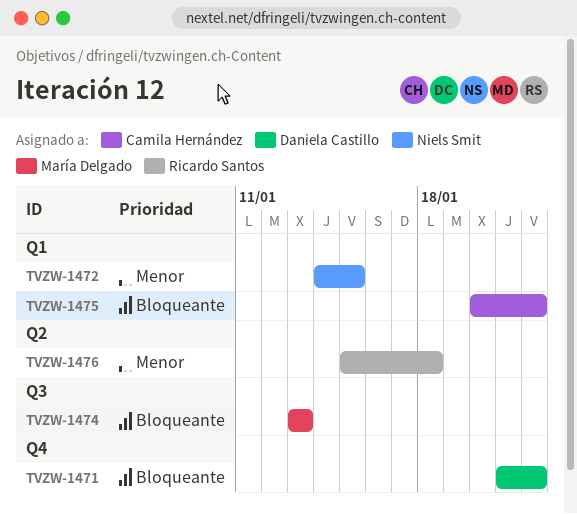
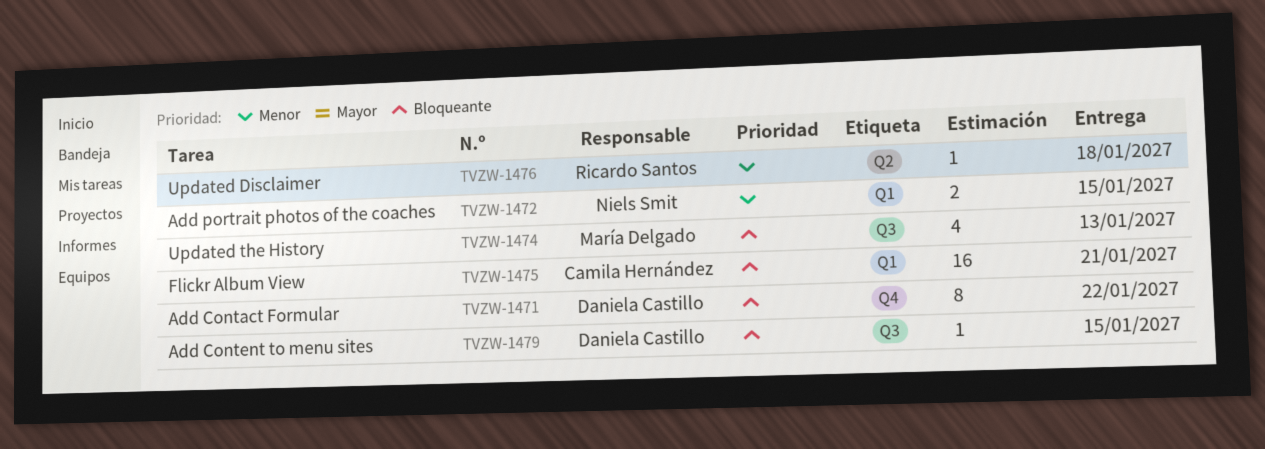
TVZW-1475, due: Jan 22 -> Jan 21
TVZW-1479: none -> present

